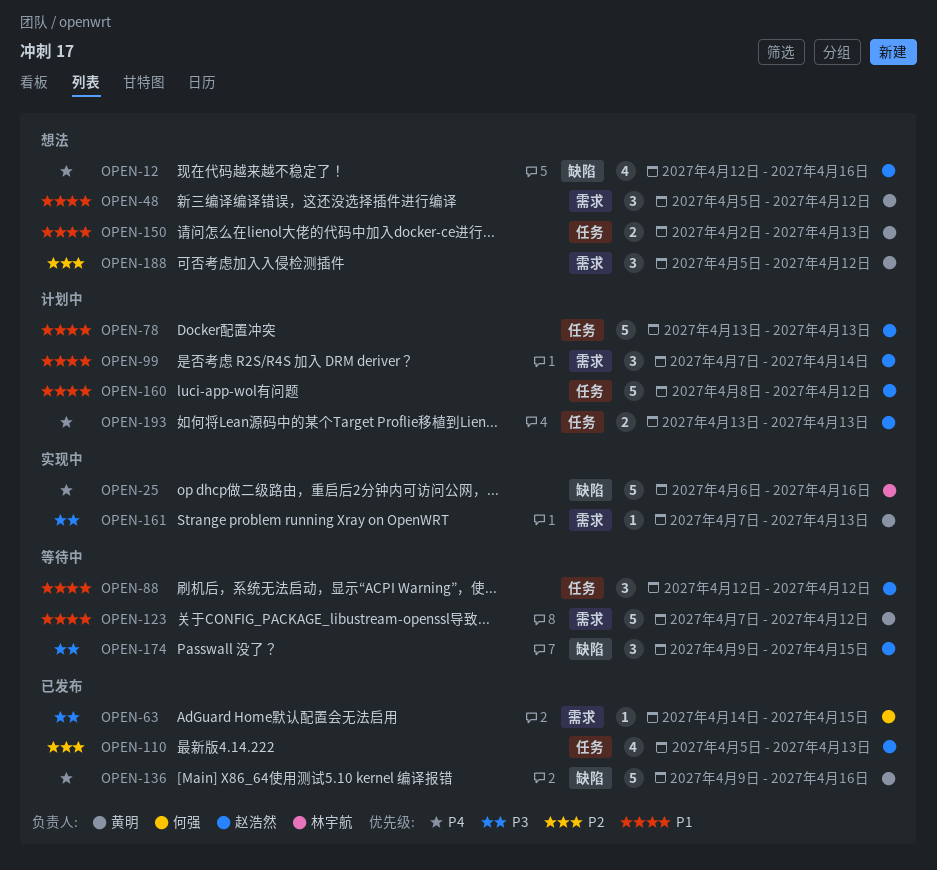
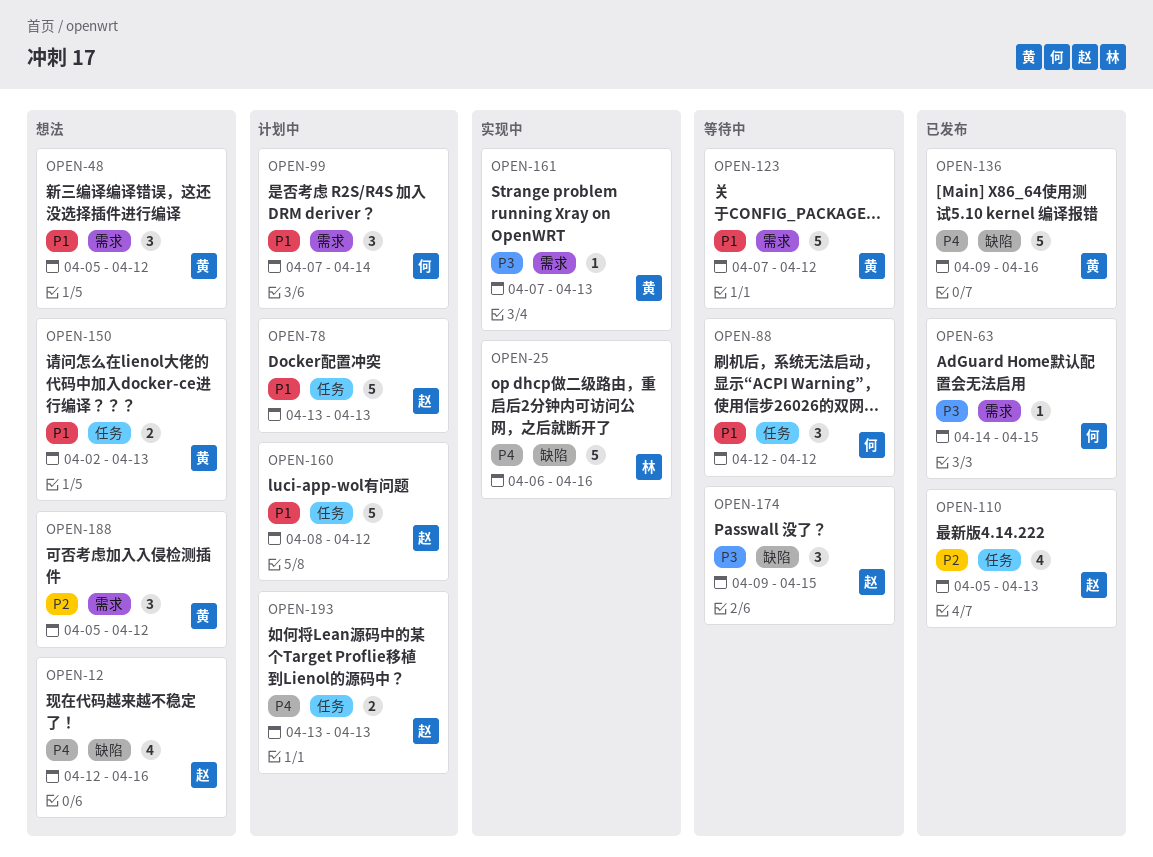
OPEN-88, owner: 赵浩然 -> 何强
OPEN-99, owner: 赵浩然 -> 何强

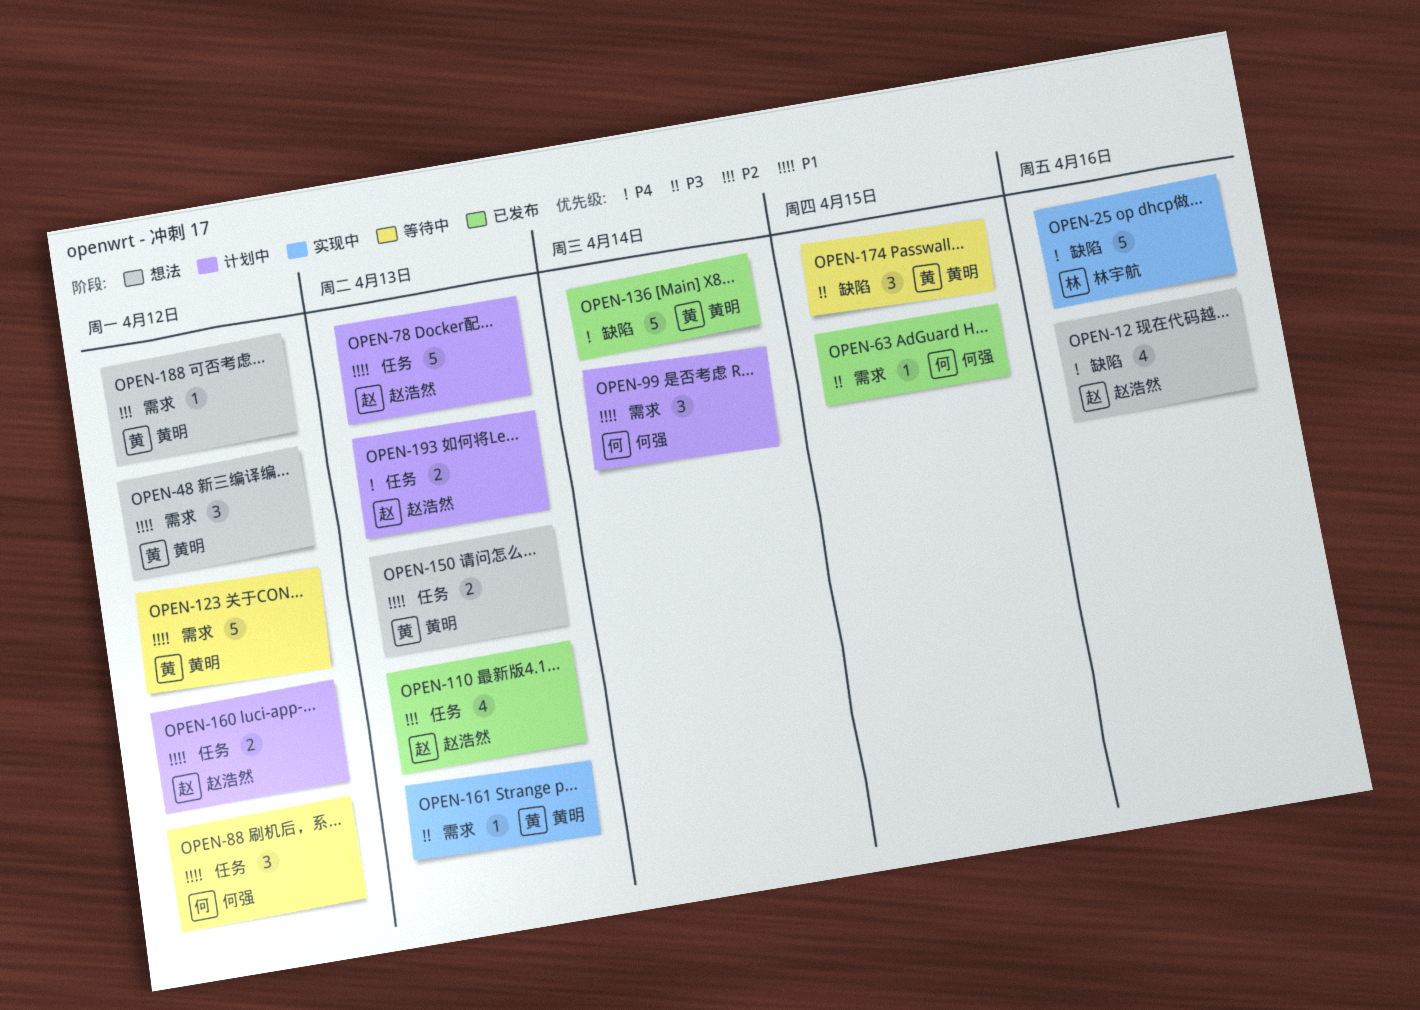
OPEN-136, due: Apr 16 -> Apr 14
OPEN-160, estimate: 5 -> 2
OPEN-174, owner: 赵浩然 -> 黄明
OPEN-188, estimate: 3 -> 1

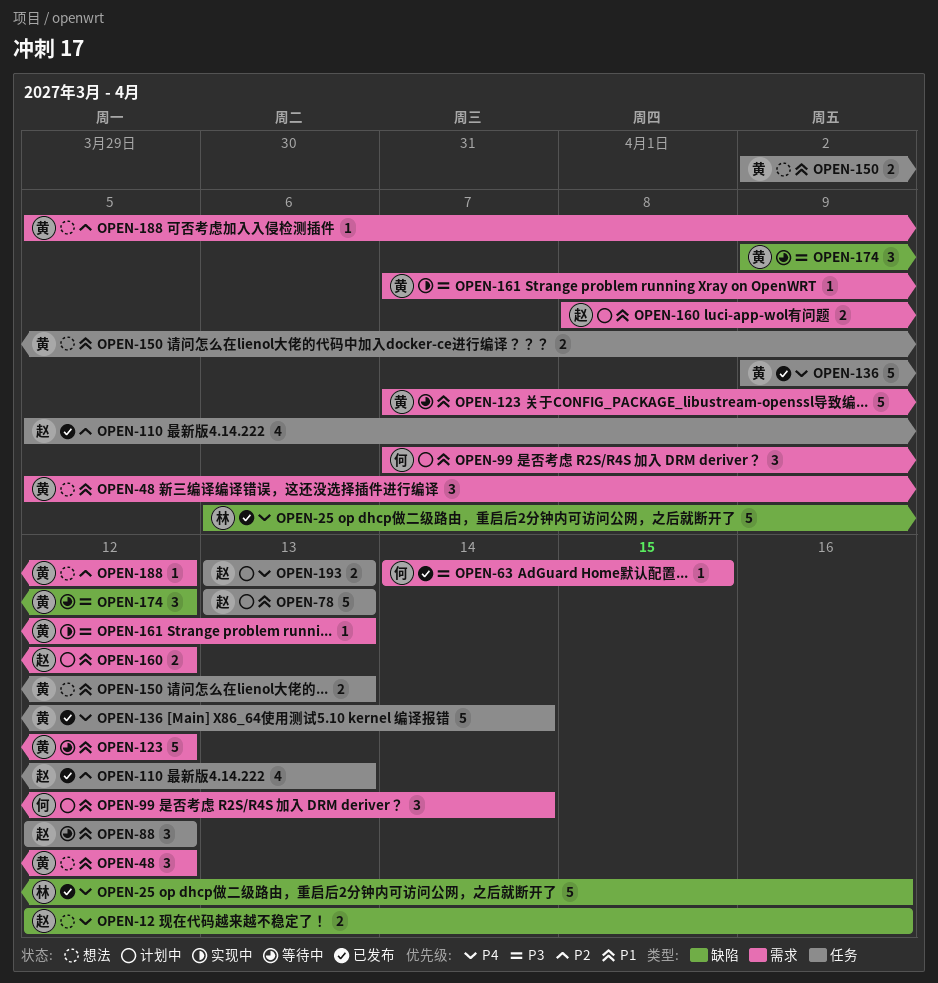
OPEN-12, estimate: 4 -> 2
OPEN-25, status: 实现中 -> 已发布
OPEN-88, owner: 何强 -> 赵浩然
OPEN-136, label: 缺陷 -> 任务
OPEN-160, label: 任务 -> 需求
OPEN-174, due: Apr 15 -> Apr 12

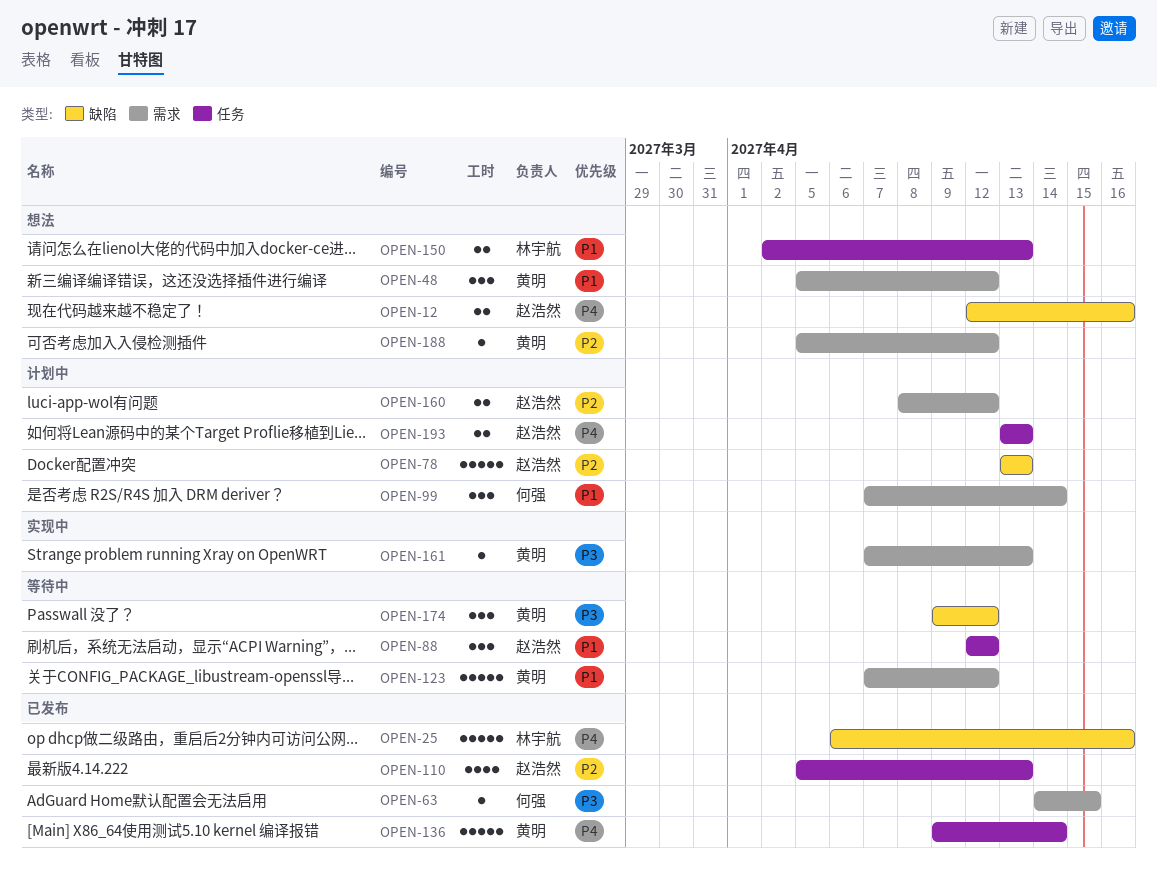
OPEN-78, priority: P1 -> P2
OPEN-78, label: 任务 -> 缺陷
OPEN-150, owner: 黄明 -> 林宇航
OPEN-160, priority: P1 -> P2

